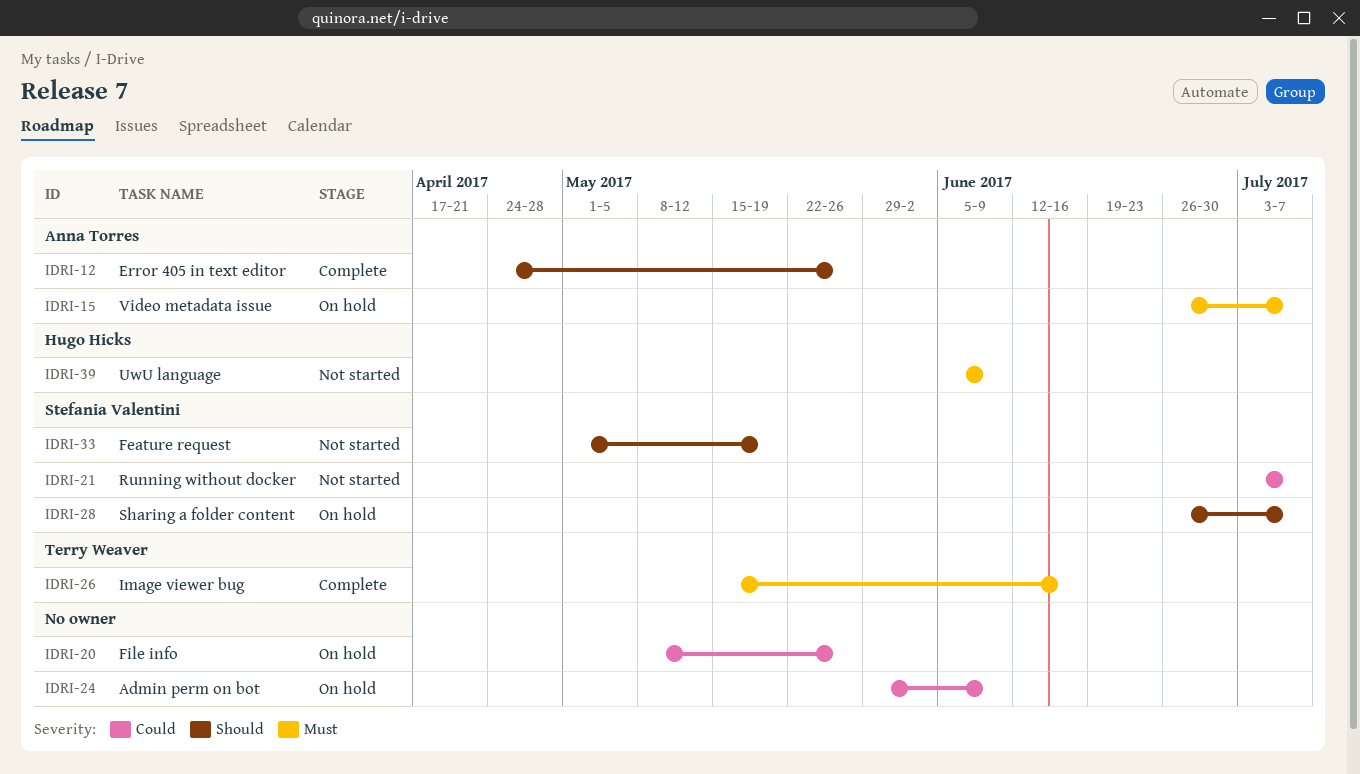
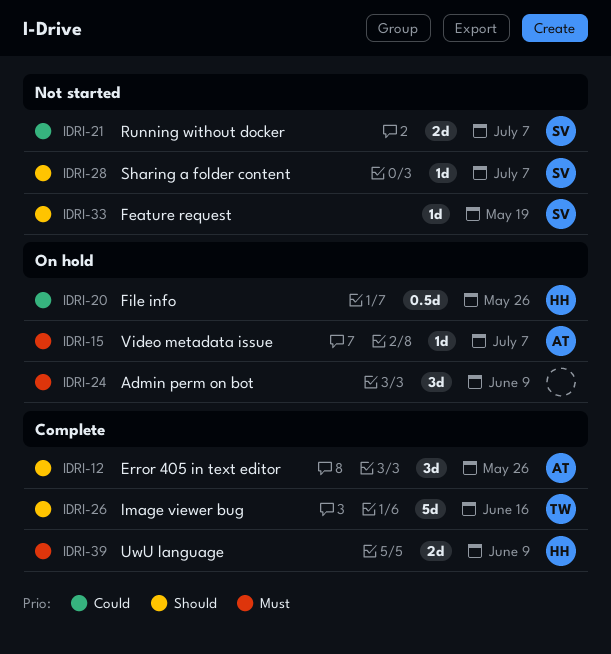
IDRI-20, owner: none -> Hugo Hicks
IDRI-24, priority: Could -> Must
IDRI-26, priority: Must -> Should
IDRI-28, status: On hold -> Not started
IDRI-39, status: Not started -> Complete

